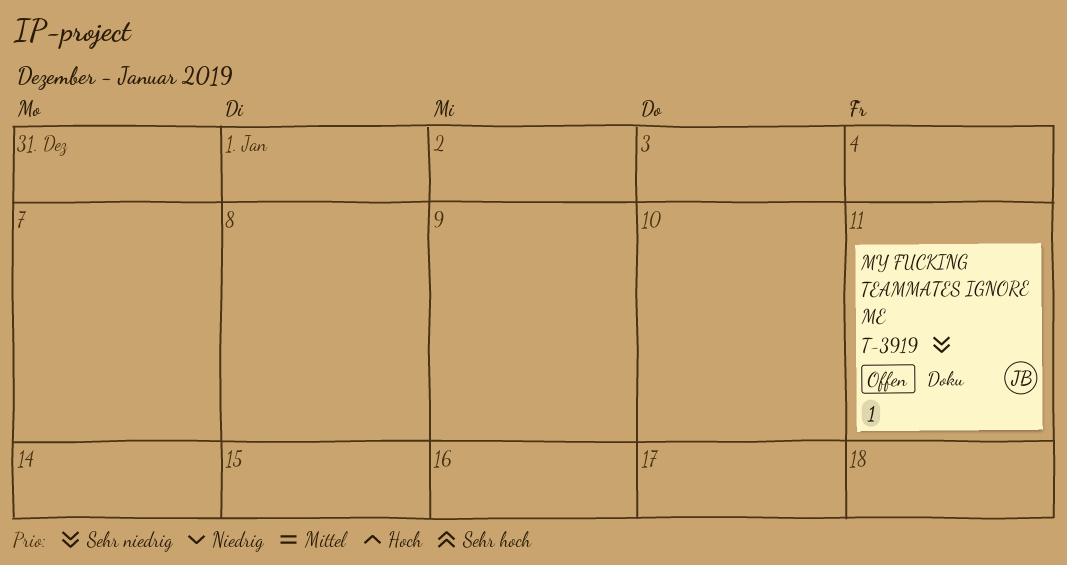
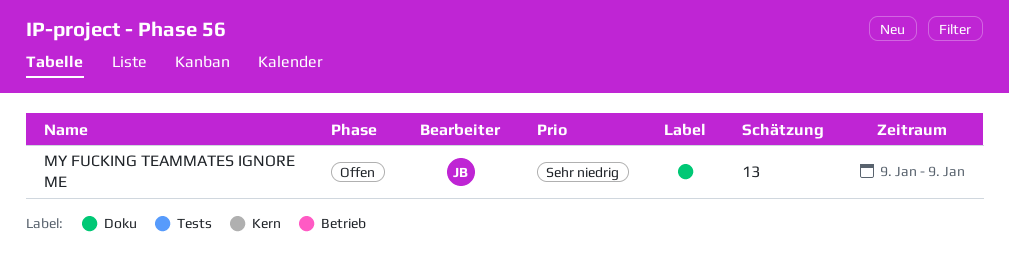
MY FUCKING TEAMMATES IGNORE ME, estimate: 1 -> 13
MY FUCKING TEAMMATES IGNORE ME, due: Jan 11 -> Jan 9

